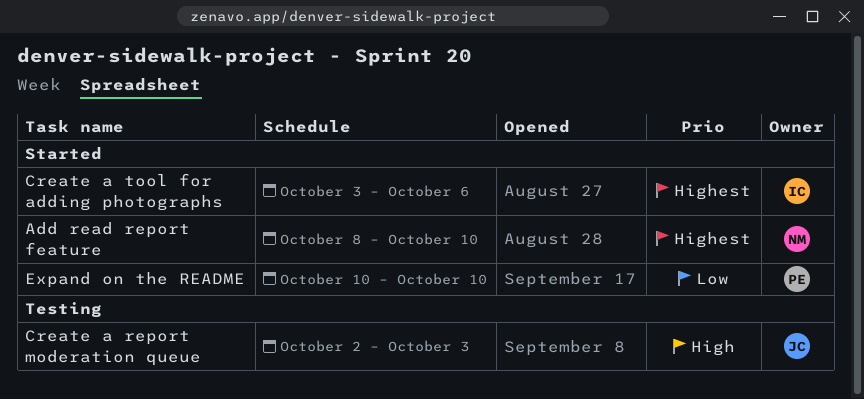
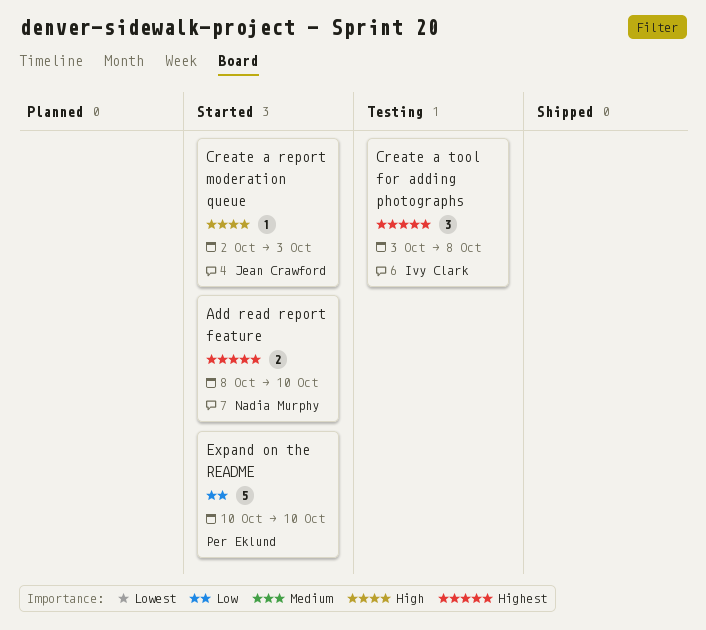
Create a report moderation queue, status: Testing -> Started
Create a tool for adding photographs, status: Started -> Testing
Create a tool for adding photographs, due: Oct 6 -> Oct 8

